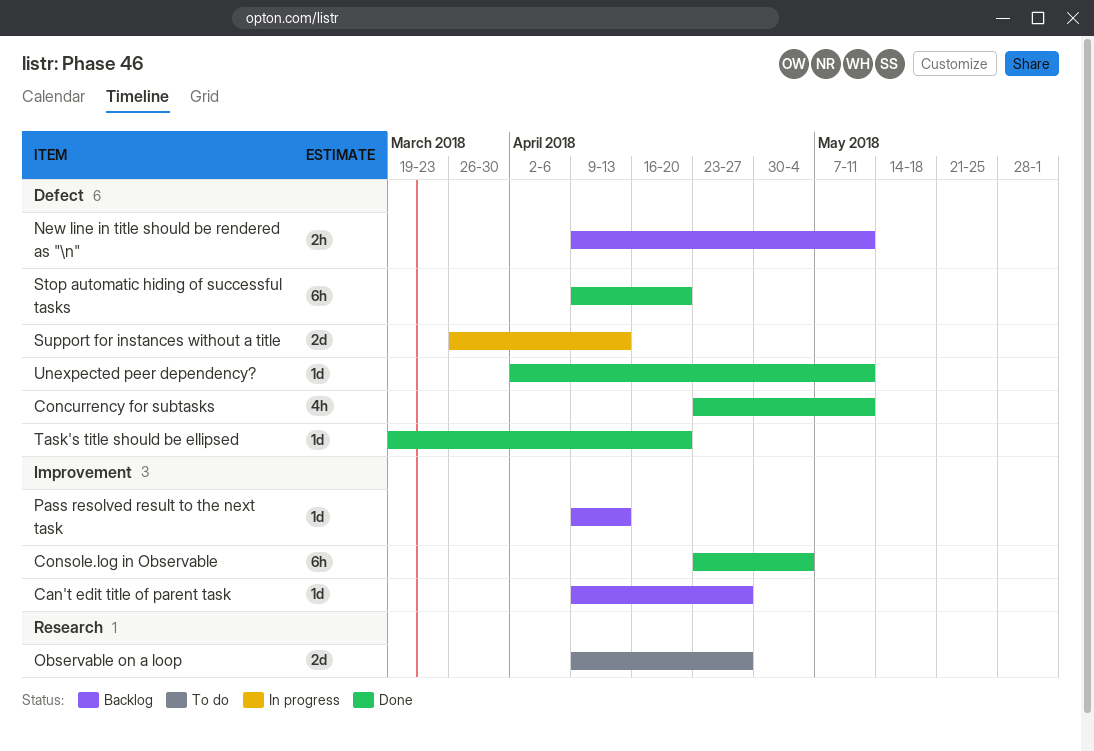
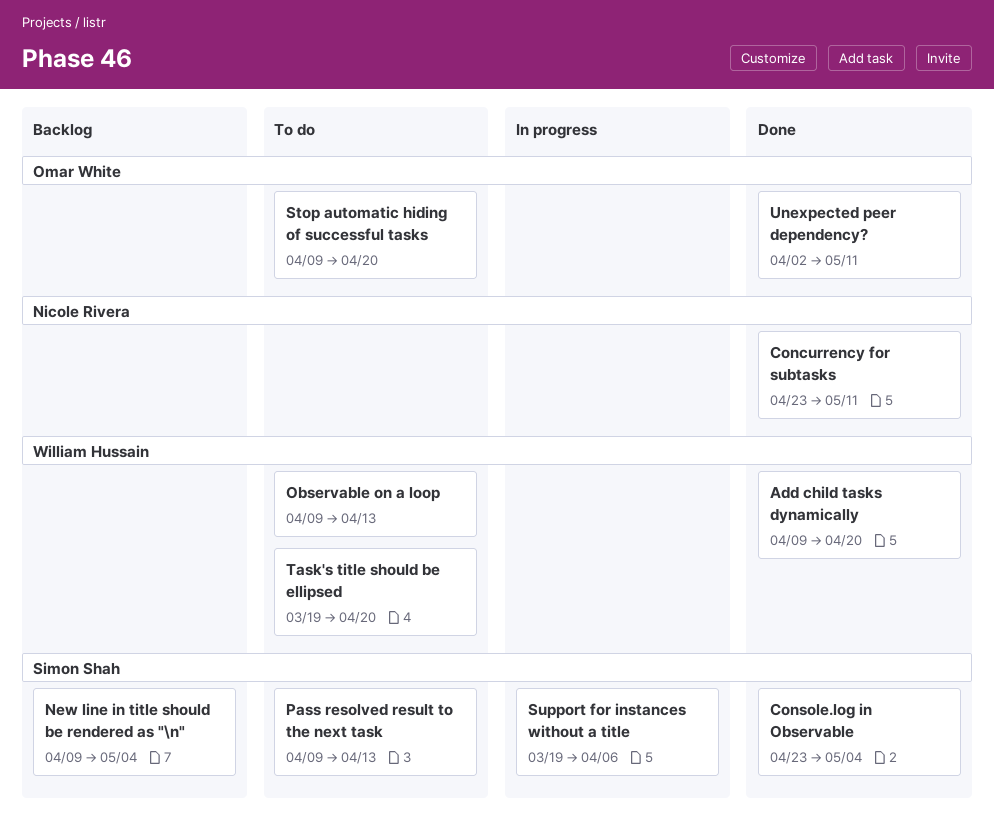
Add child tasks dynamically: none -> present
Can't edit title of parent task: present -> none
New line in title should be rendered as "\n", due: May 11 -> May 4
Observable on a loop, due: Apr 27 -> Apr 13
Pass resolved result to the next task, status: Backlog -> To do
Stop automatic hiding of successful tasks, status: Done -> To do
Support for instances without a title, start: Mar 26 -> Mar 19
Support for instances without a title, due: Apr 13 -> Apr 6
Task's title should be ellipsed, status: Done -> To do

